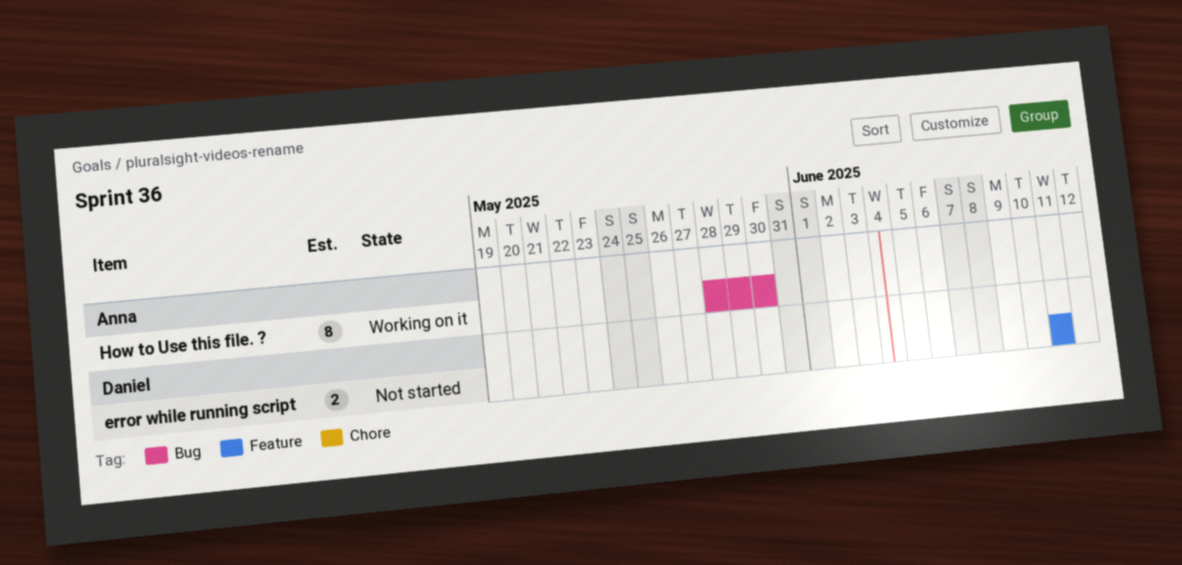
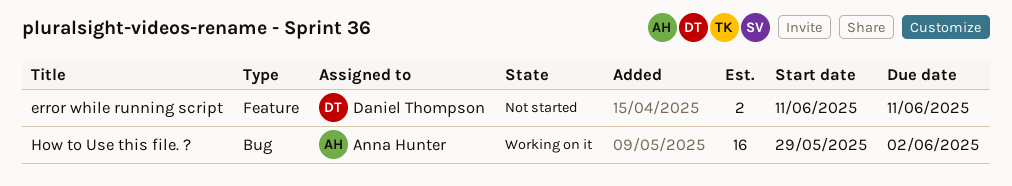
How to Use this file. ?, estimate: 8 -> 16
How to Use this file. ?, start: May 28 -> May 29
How to Use this file. ?, due: May 30 -> Jun 2

